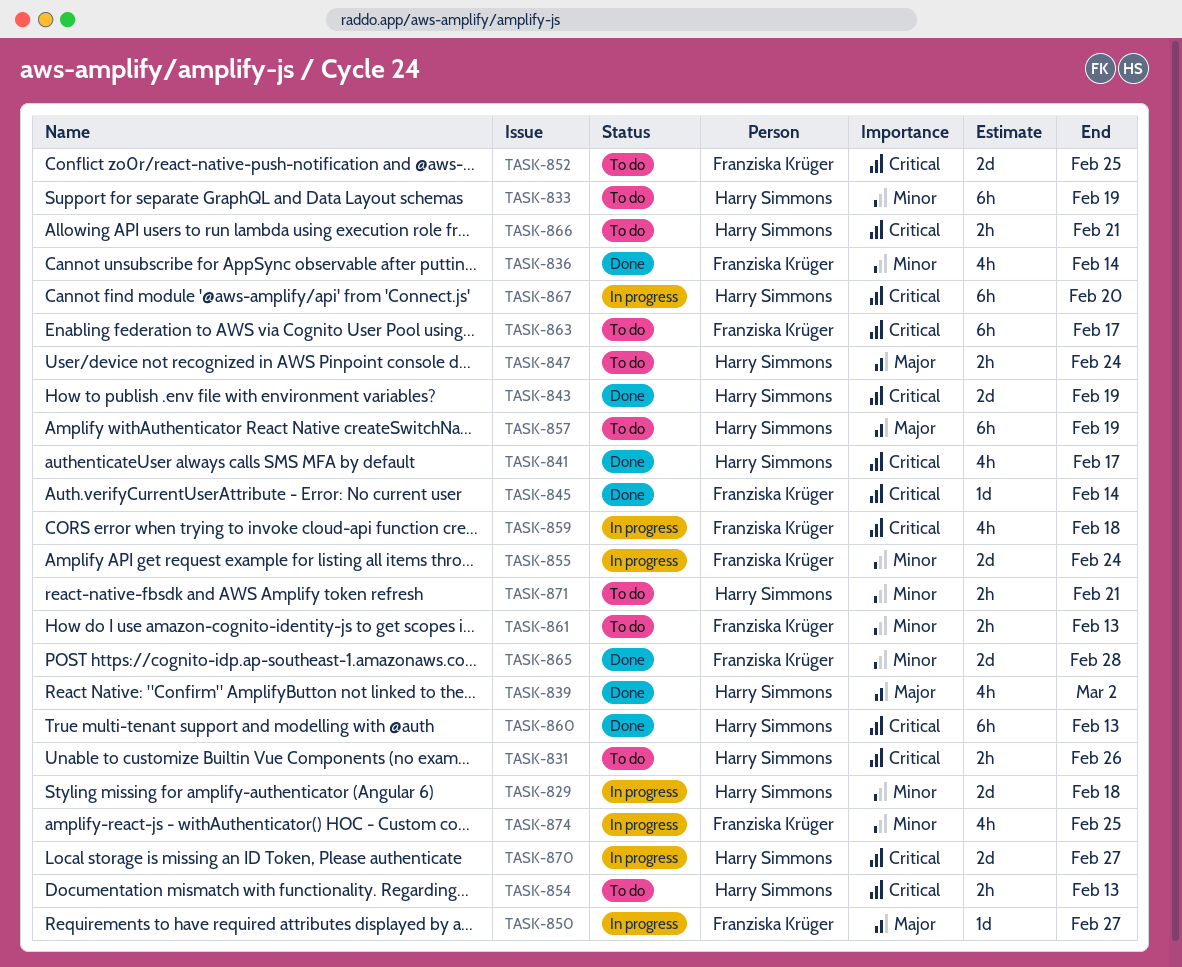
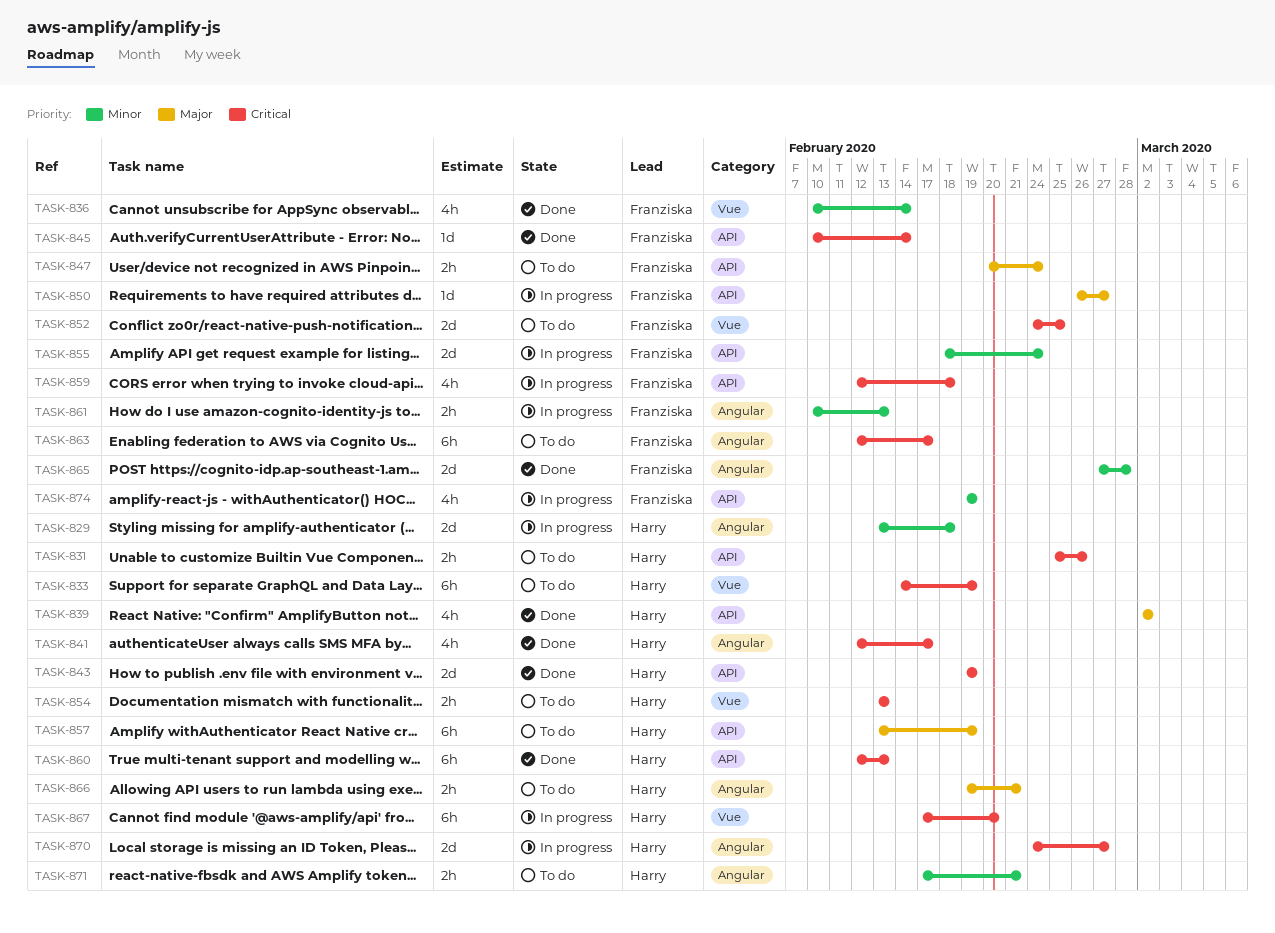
TASK-833, priority: Minor -> Critical
TASK-847, owner: Harry Simmons -> Franziska Krüger
TASK-861, status: To do -> In progress
TASK-866, priority: Critical -> Major
TASK-874, due: Feb 25 -> Feb 19

